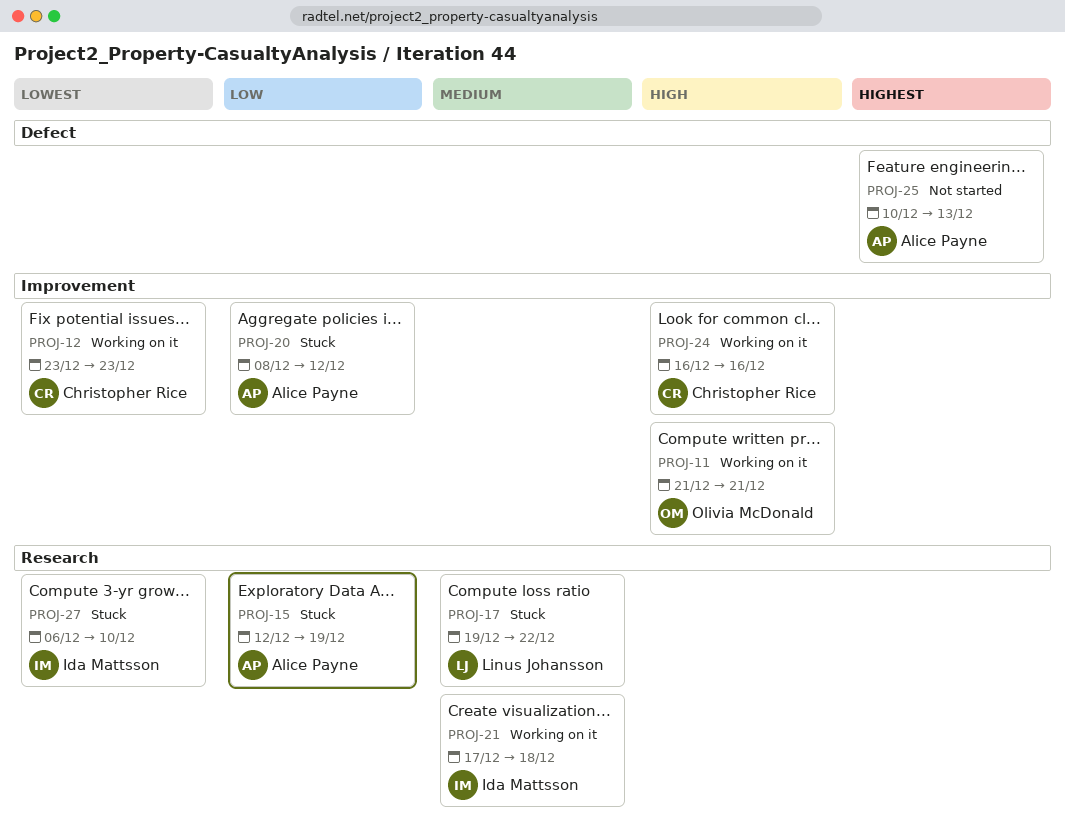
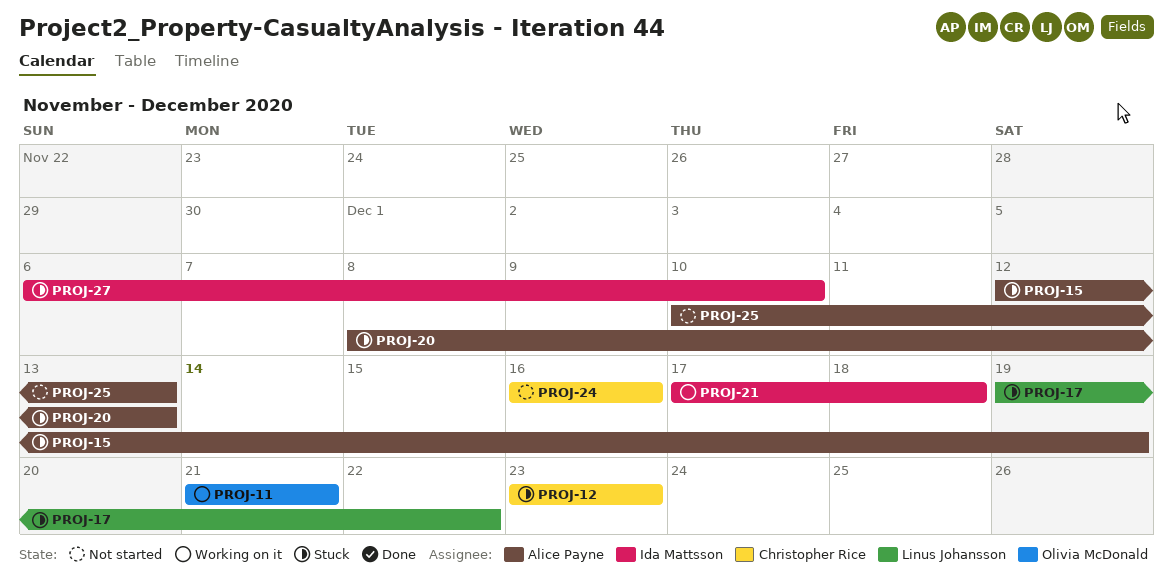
PROJ-12, status: Working on it -> Stuck
PROJ-20, due: Dec 12 -> Dec 13
PROJ-24, status: Working on it -> Not started

